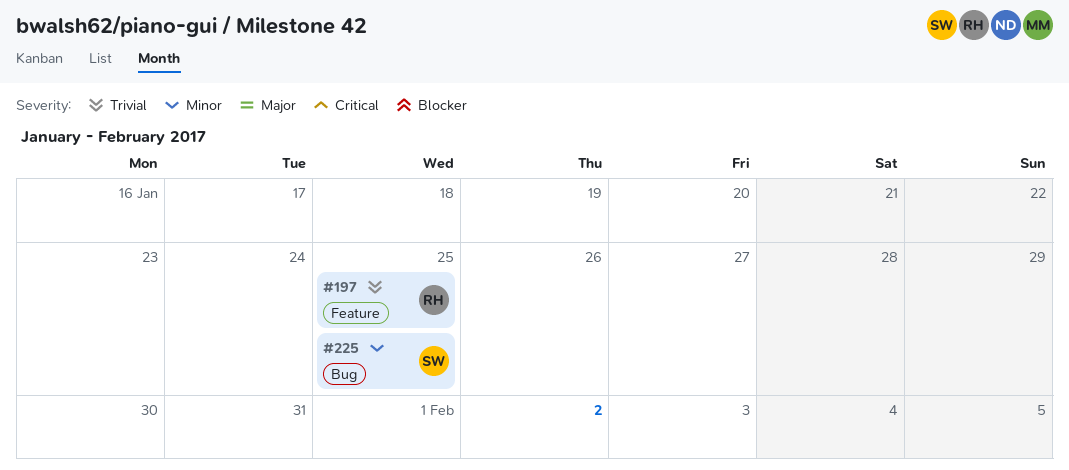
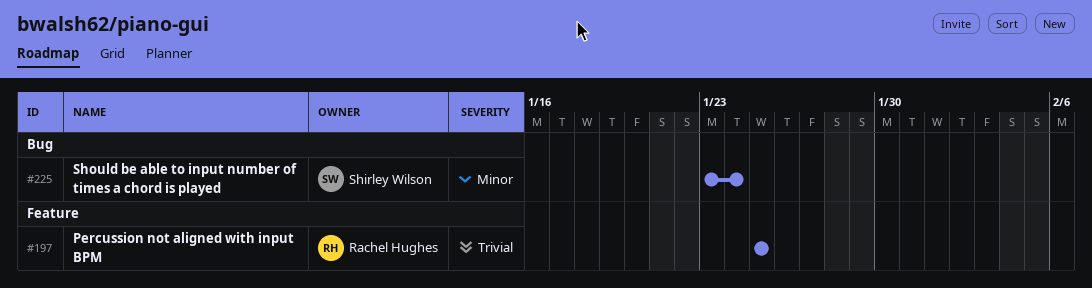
#225, due: Jan 25 -> Jan 24

